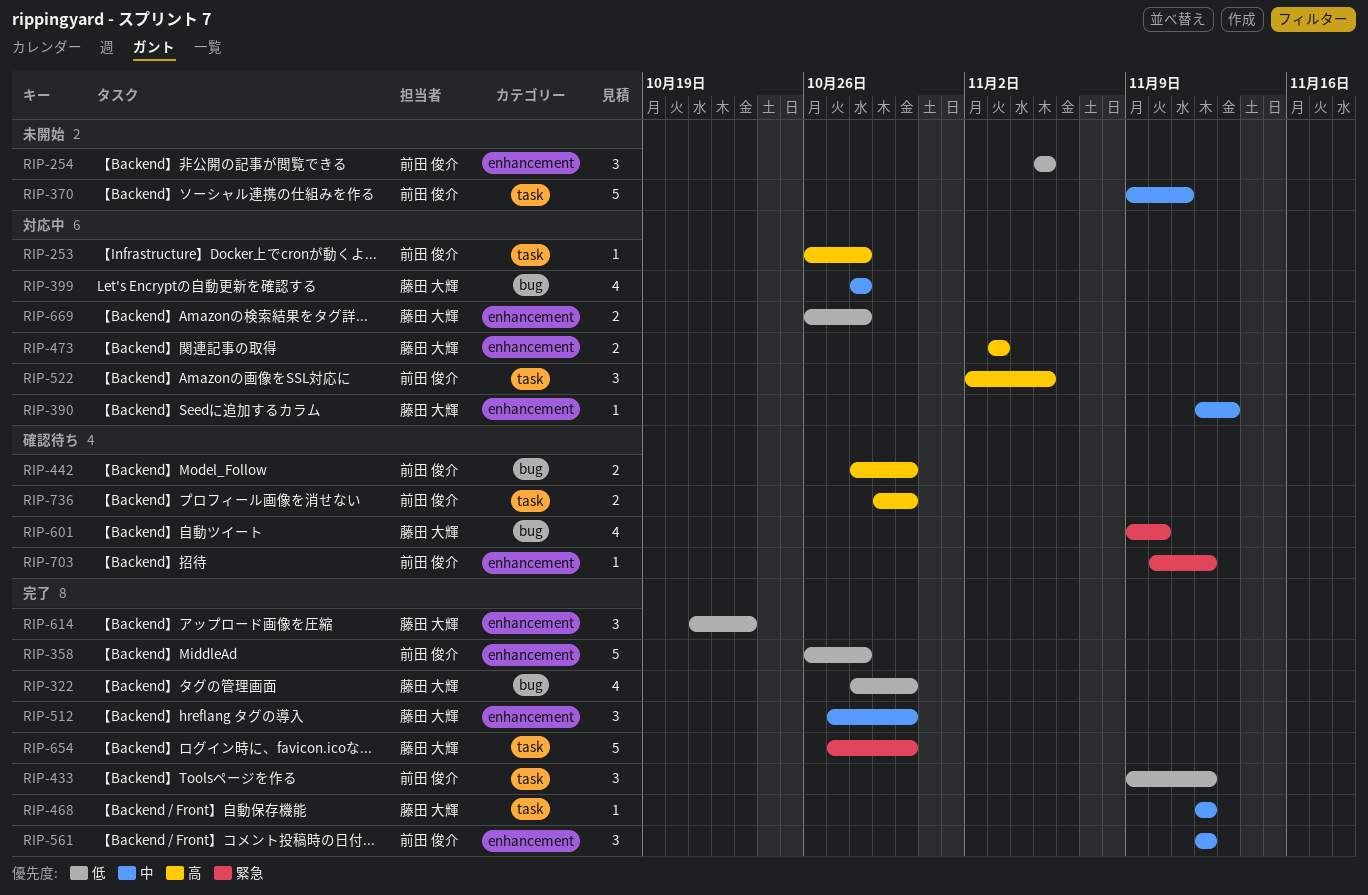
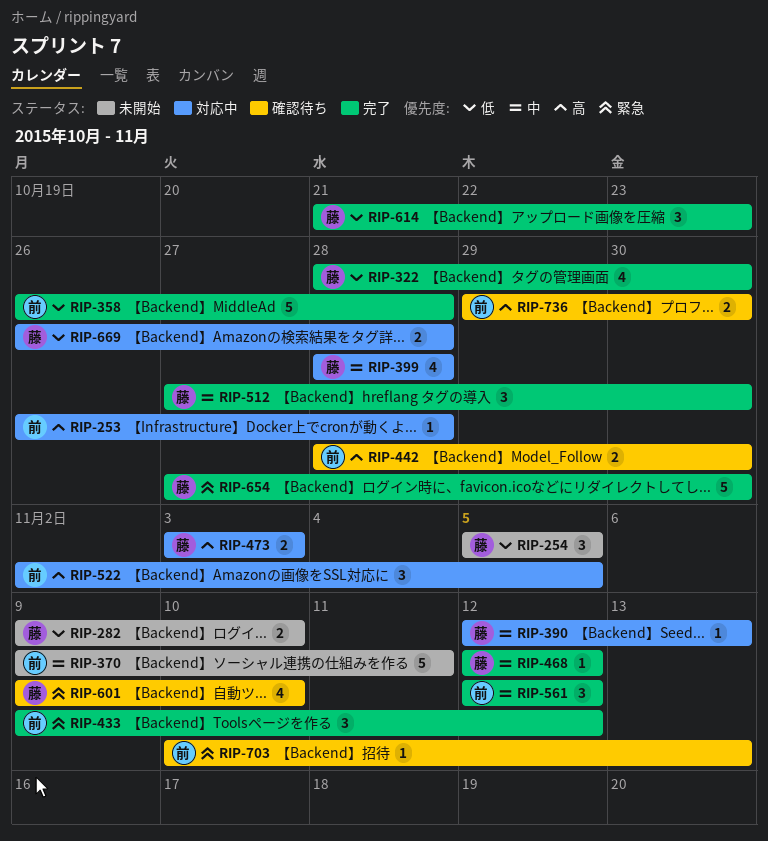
RIP-254, owner: 前田 俊介 -> 藤田 大輝
RIP-282: none -> present
RIP-433, priority: 低 -> 緊急
RIP-703, due: Nov 12 -> Nov 13

